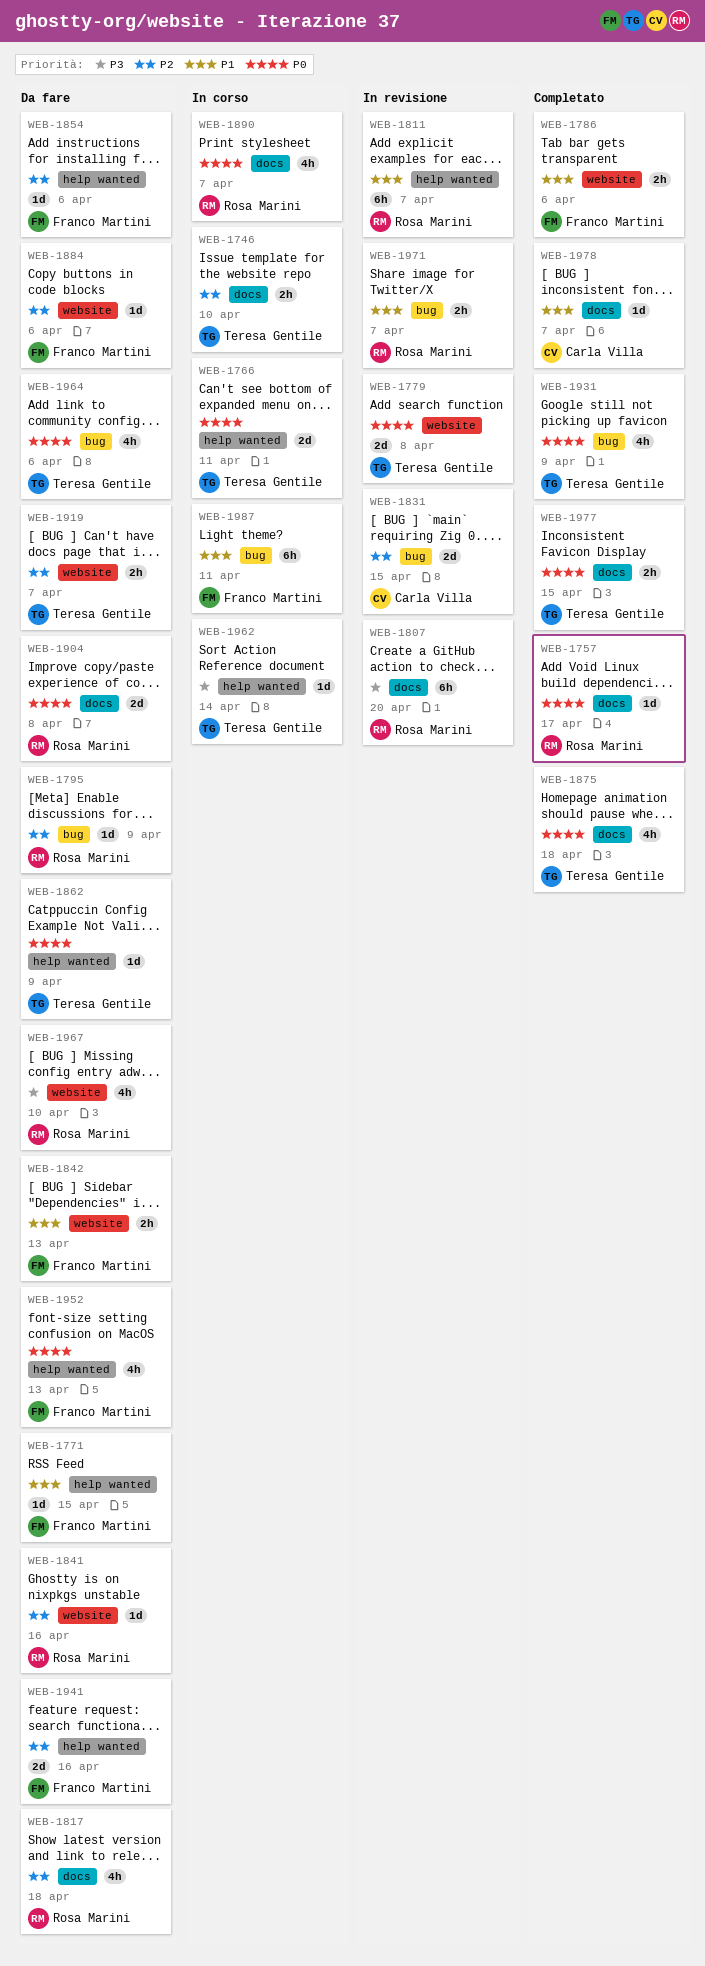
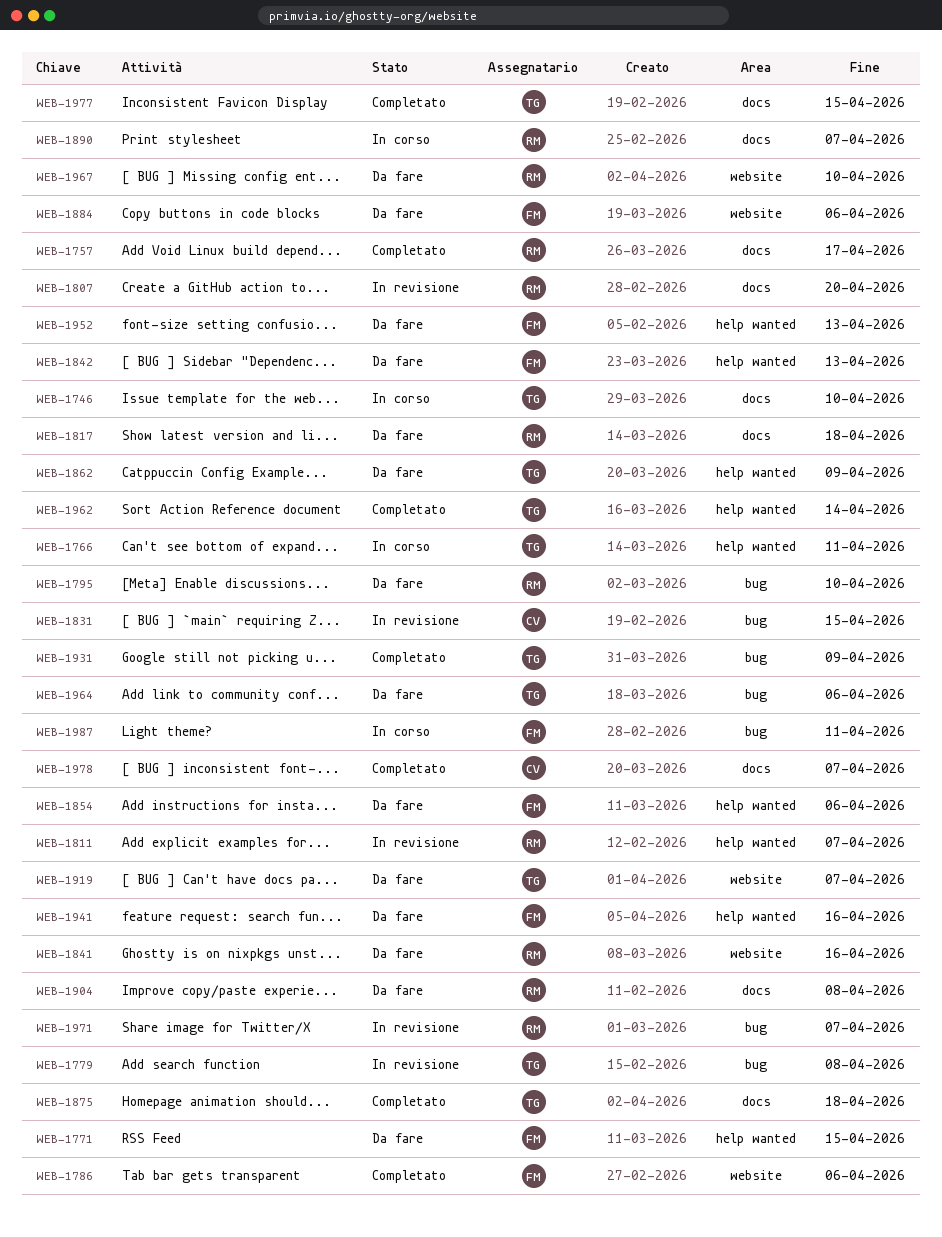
WEB-1779, label: website -> bug
WEB-1795, due: Apr 9 -> Apr 10
WEB-1842, label: website -> help wanted
WEB-1962, status: In corso -> Completato

